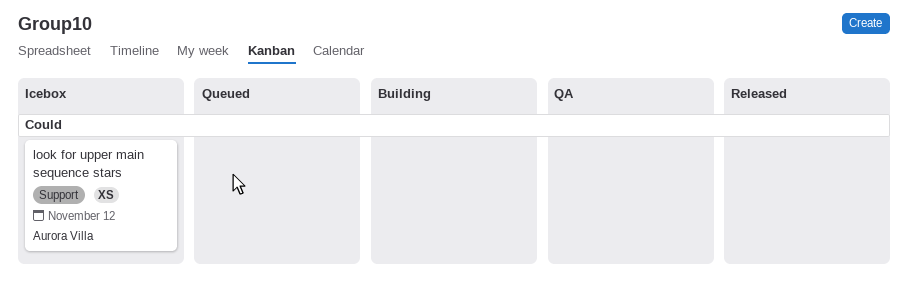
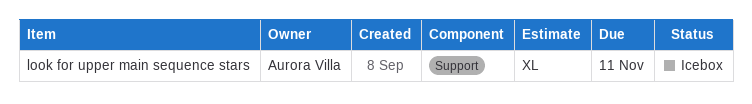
look for upper main sequence stars, estimate: XS -> XL
look for upper main sequence stars, due: Nov 12 -> Nov 11

